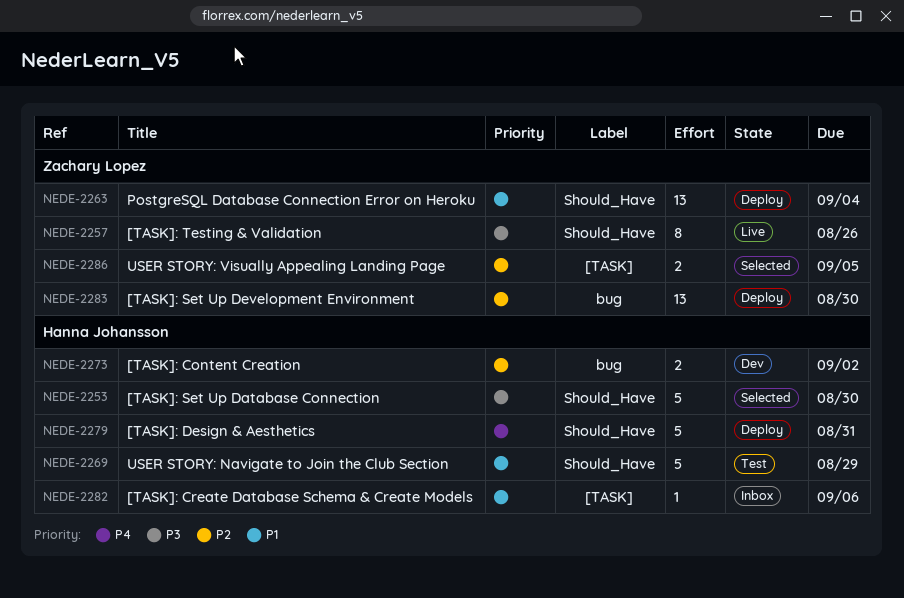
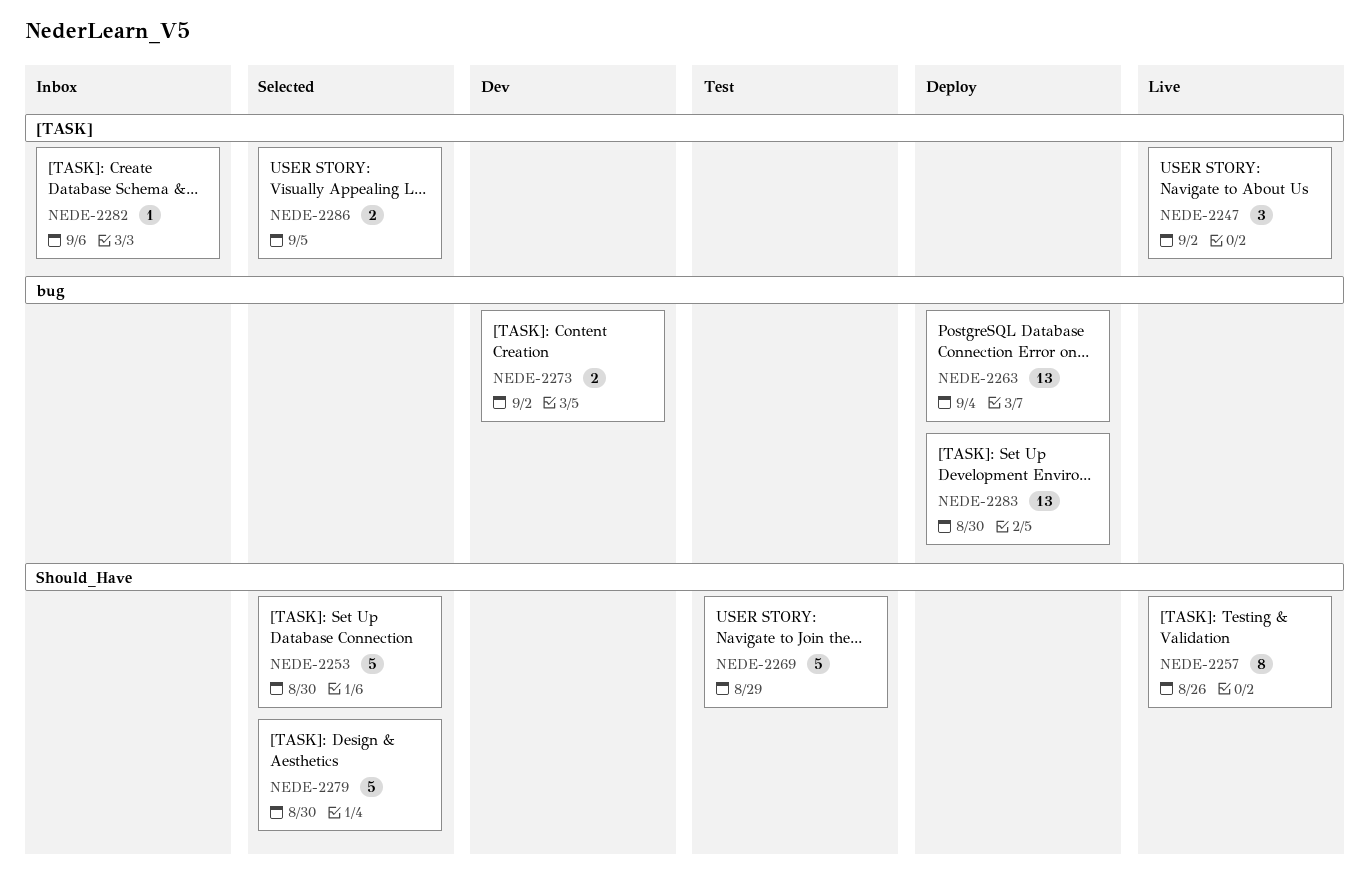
NEDE-2247: none -> present
NEDE-2263, label: Should_Have -> bug
NEDE-2279, status: Deploy -> Selected
NEDE-2279, due: Aug 31 -> Aug 30

